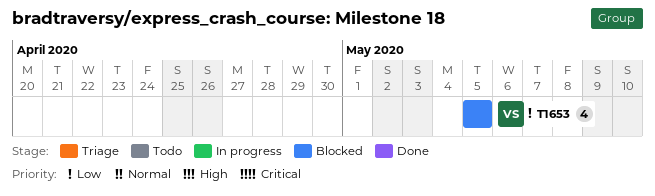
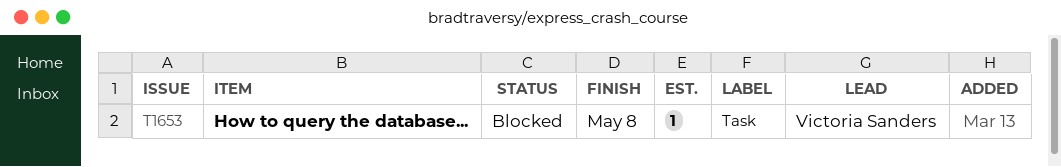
T1653, estimate: 4 -> 1
T1653, due: May 5 -> May 8

